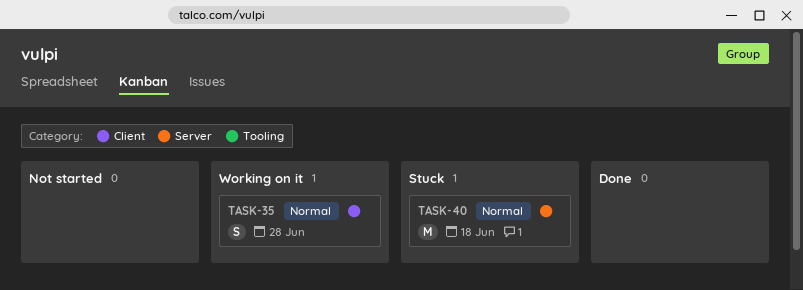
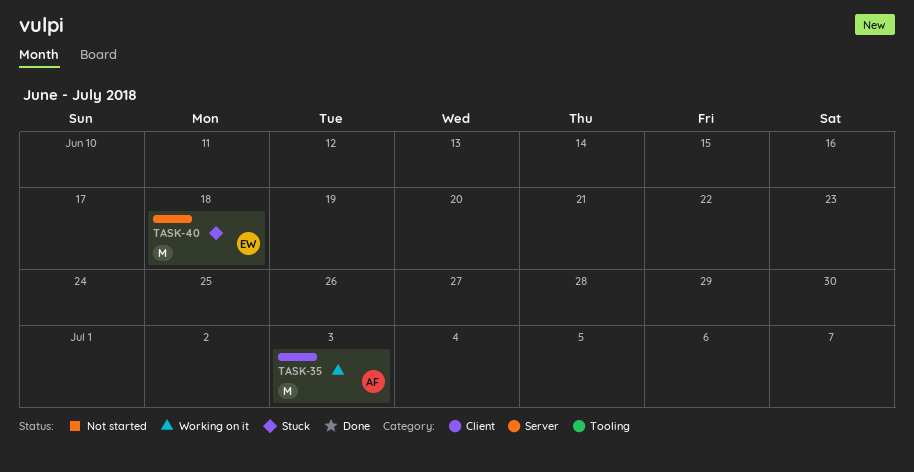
TASK-35, estimate: S -> M
TASK-35, due: Jun 28 -> Jul 3

